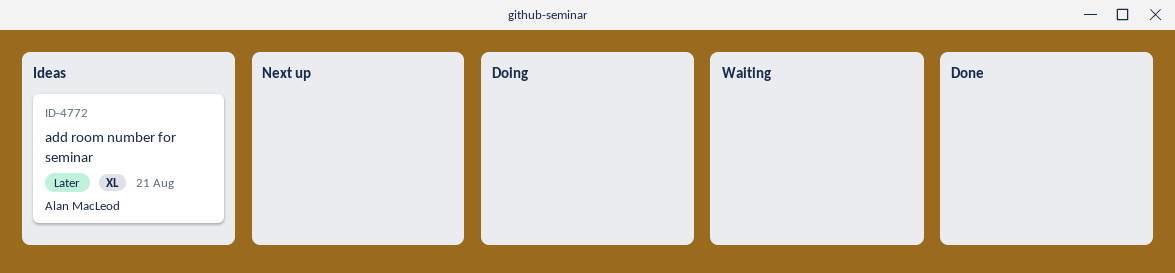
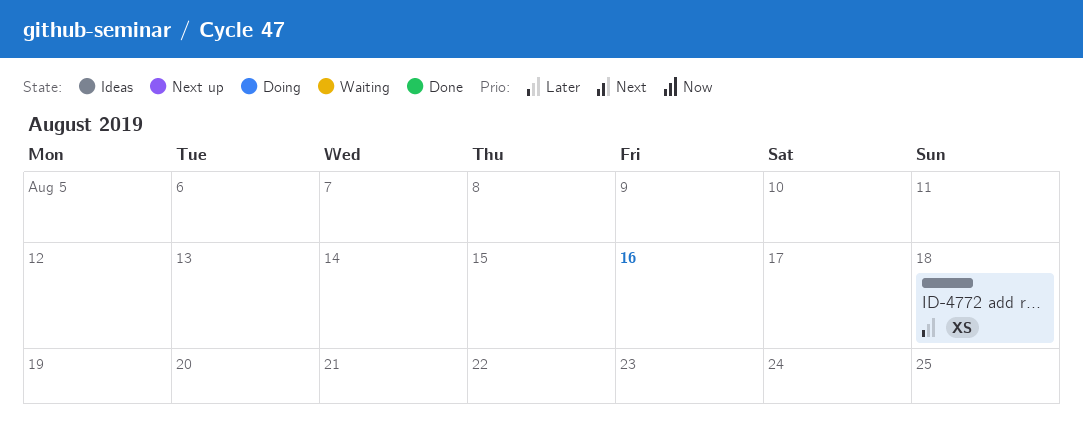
ID-4772, estimate: XL -> XS
ID-4772, due: Aug 21 -> Aug 18

